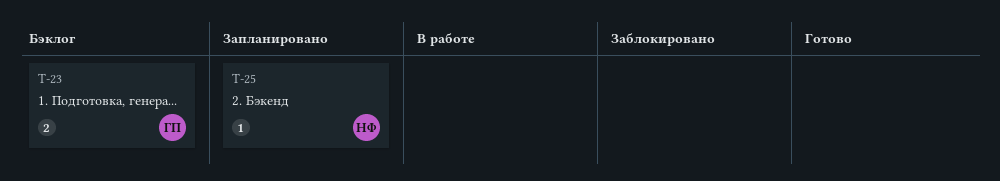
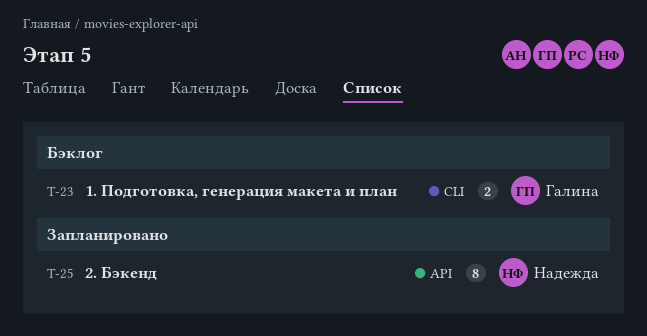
T-25, estimate: 1 -> 8

